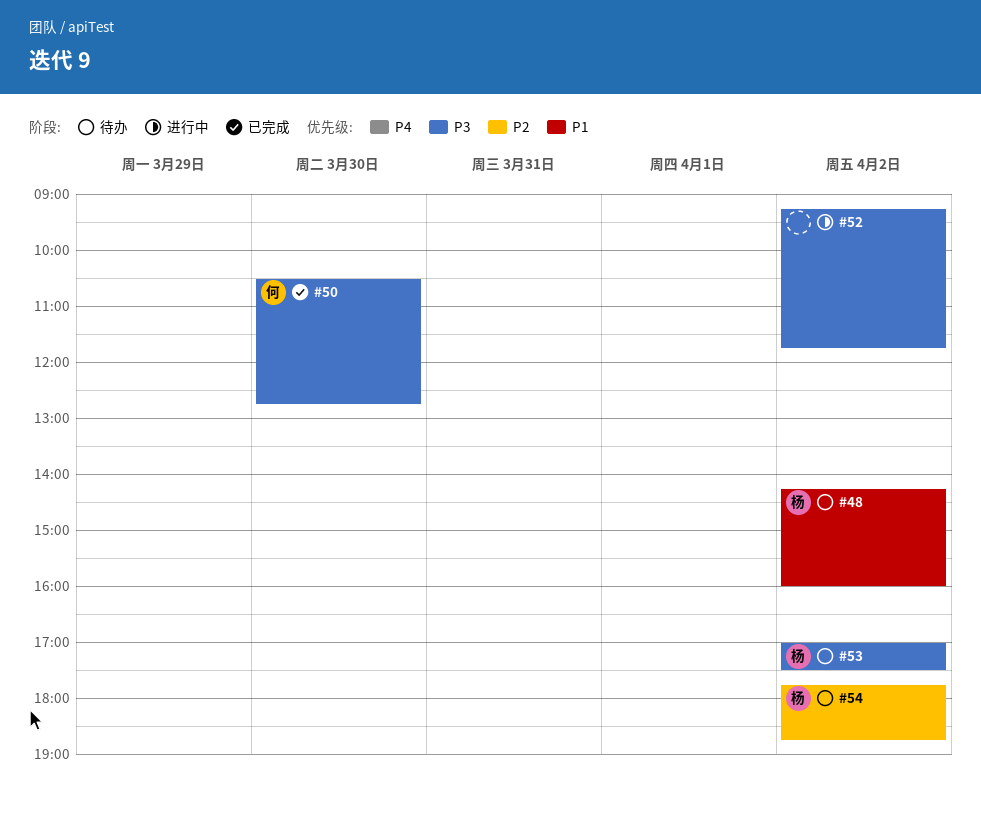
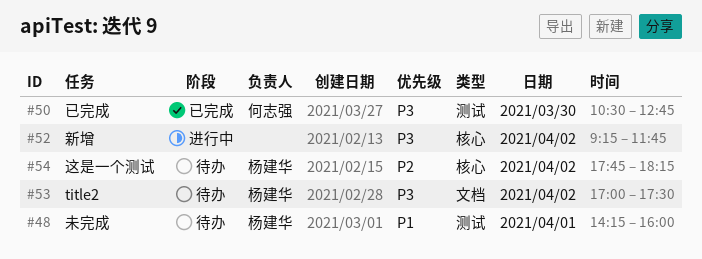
#48, day: Apr 2 -> Apr 1
#54, ends: 18:45 -> 18:15

